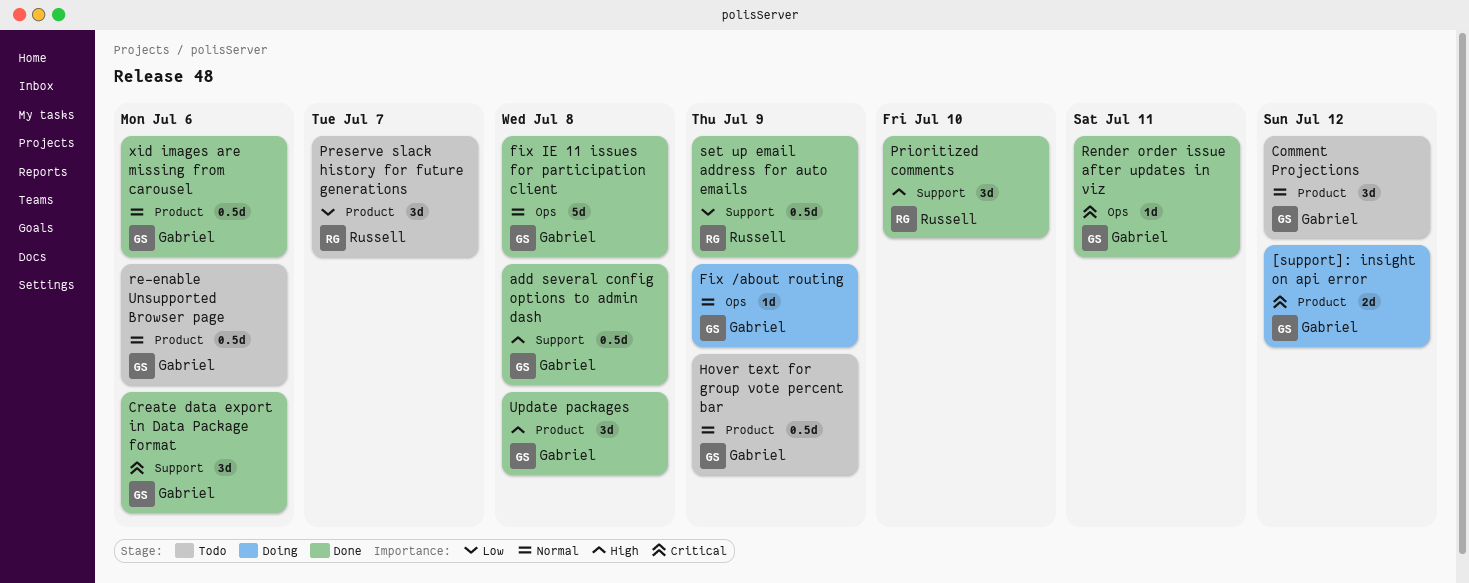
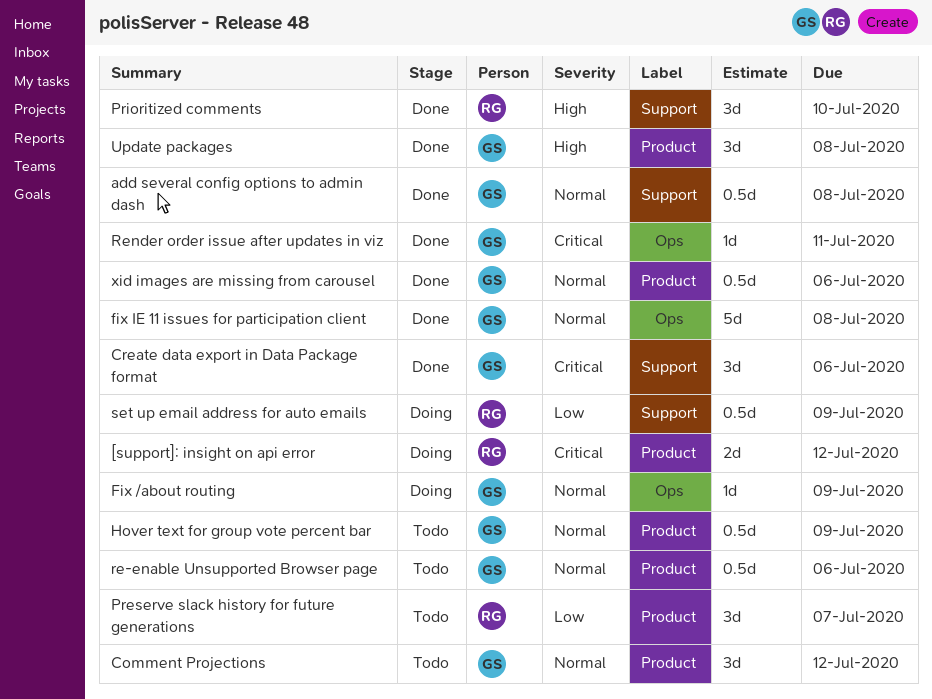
[support]: insight on api error, owner: Gabriel -> Russell
add several config options to admin dash, priority: High -> Normal
set up email address for auto emails, status: Done -> Doing

